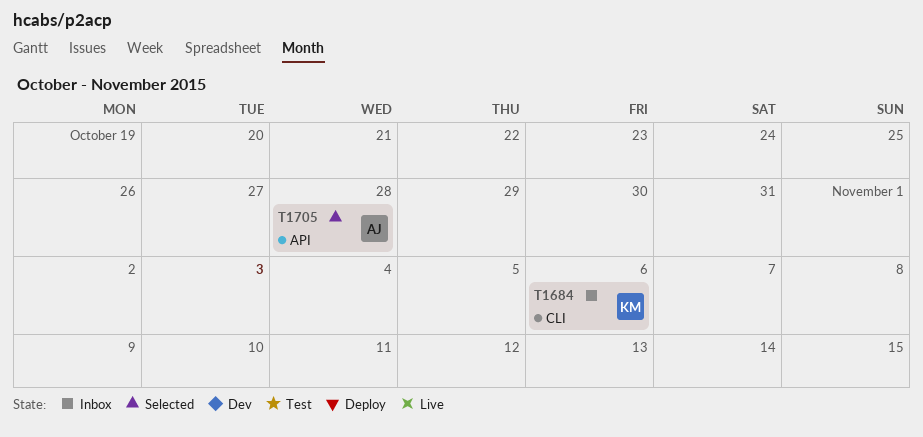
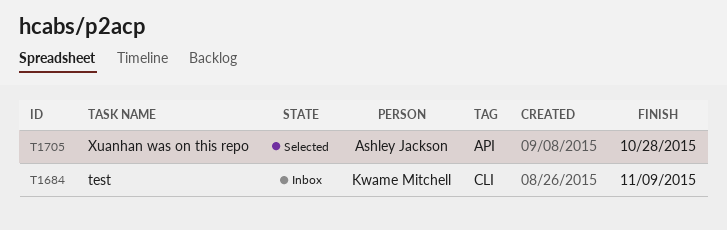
T1684, due: Nov 6 -> Nov 9

